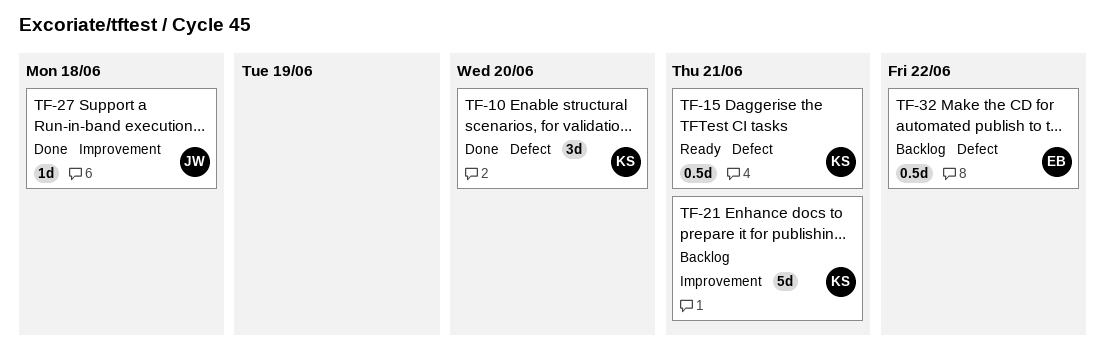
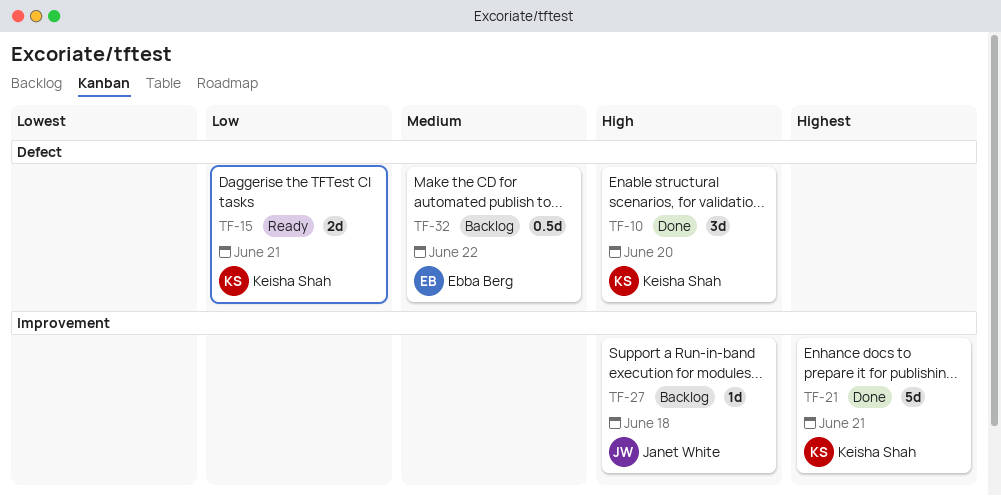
TF-15, estimate: 0.5d -> 2d
TF-21, status: Backlog -> Done
TF-27, status: Done -> Backlog

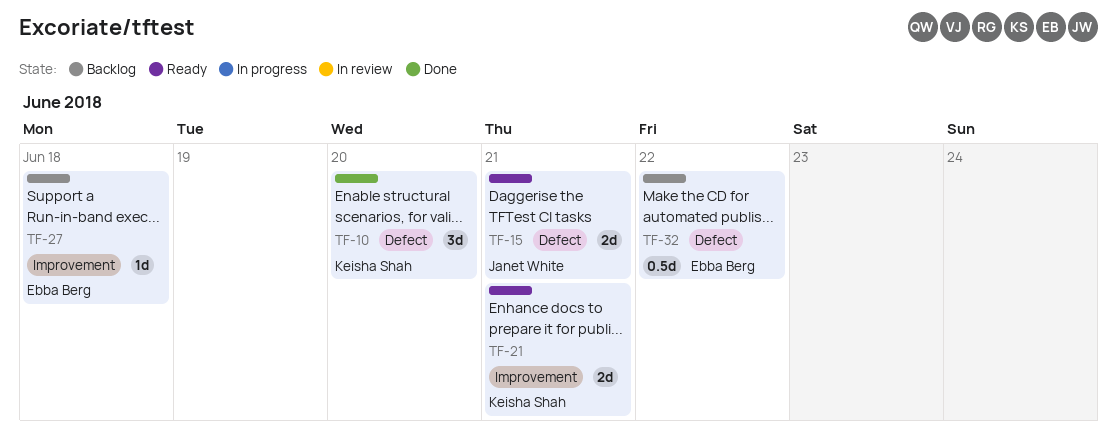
TF-15, owner: Keisha Shah -> Janet White
TF-21, status: Done -> Ready
TF-21, estimate: 5d -> 2d
TF-27, owner: Janet White -> Ebba Berg

